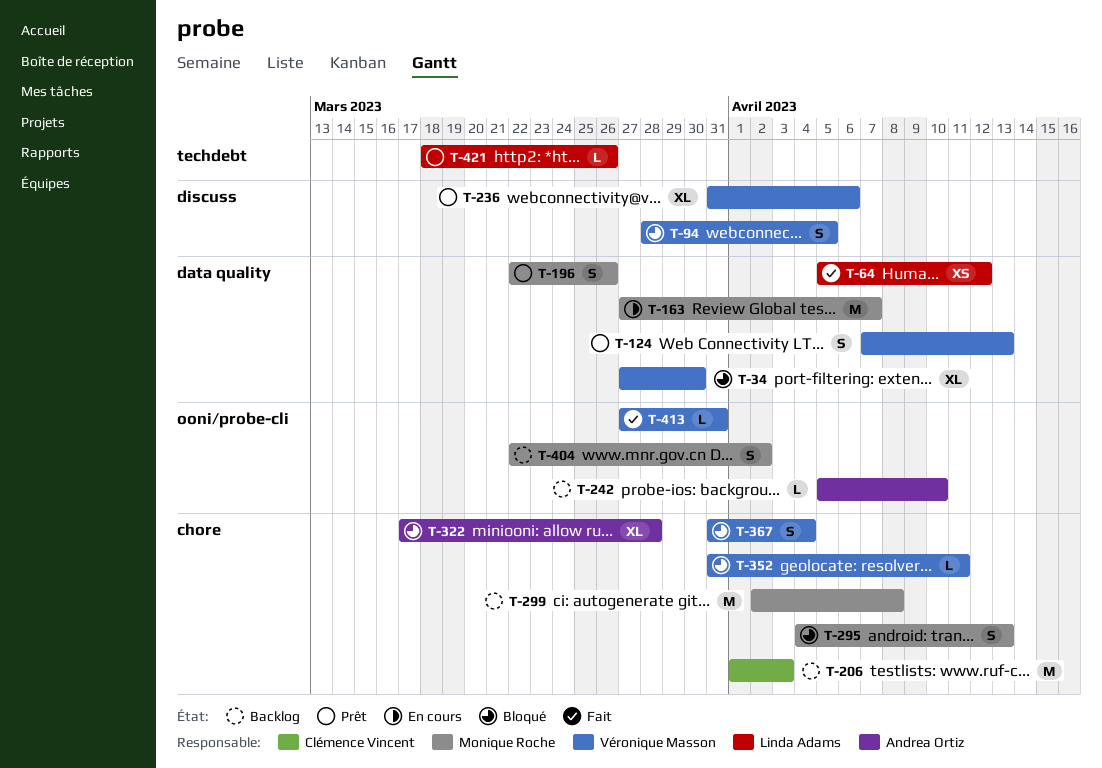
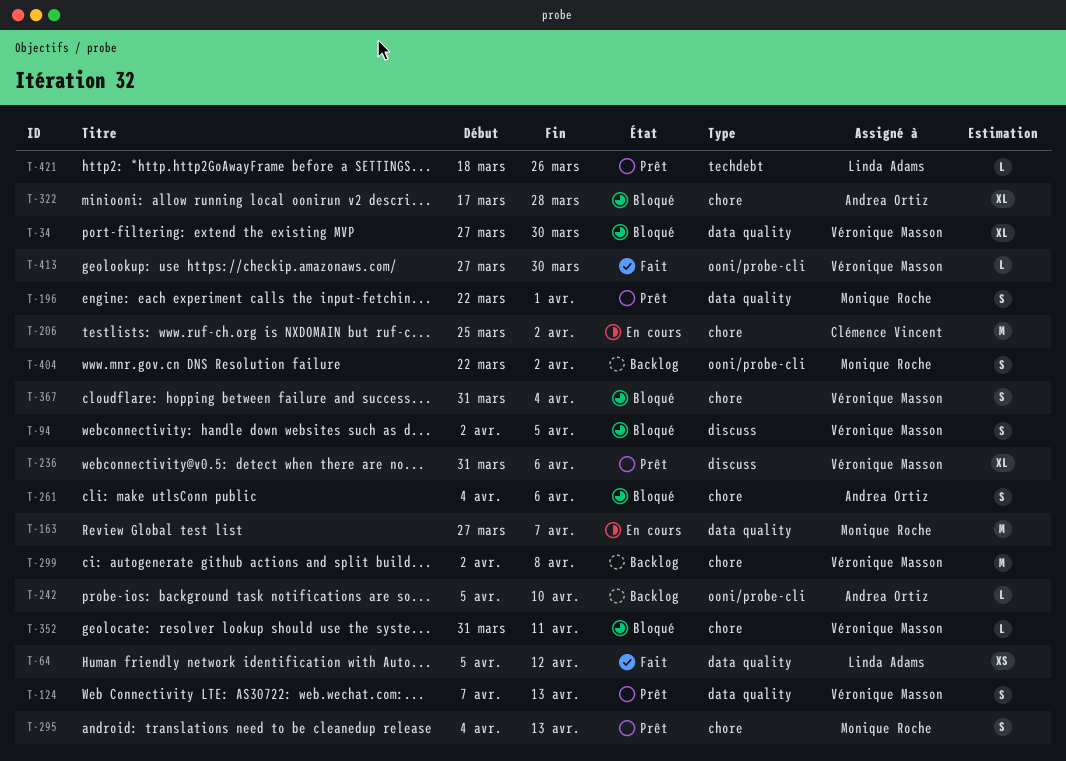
T-94, start: Mar 28 -> Apr 2
T-196, due: Mar 26 -> Apr 1
T-206, status: Backlog -> En cours
T-206, start: Apr 1 -> Mar 25
T-206, due: Apr 3 -> Apr 2
T-261: none -> present
T-295, status: Bloqué -> Prêt
T-299, owner: Monique Roche -> Véronique Masson
T-413, due: Mar 31 -> Mar 30

